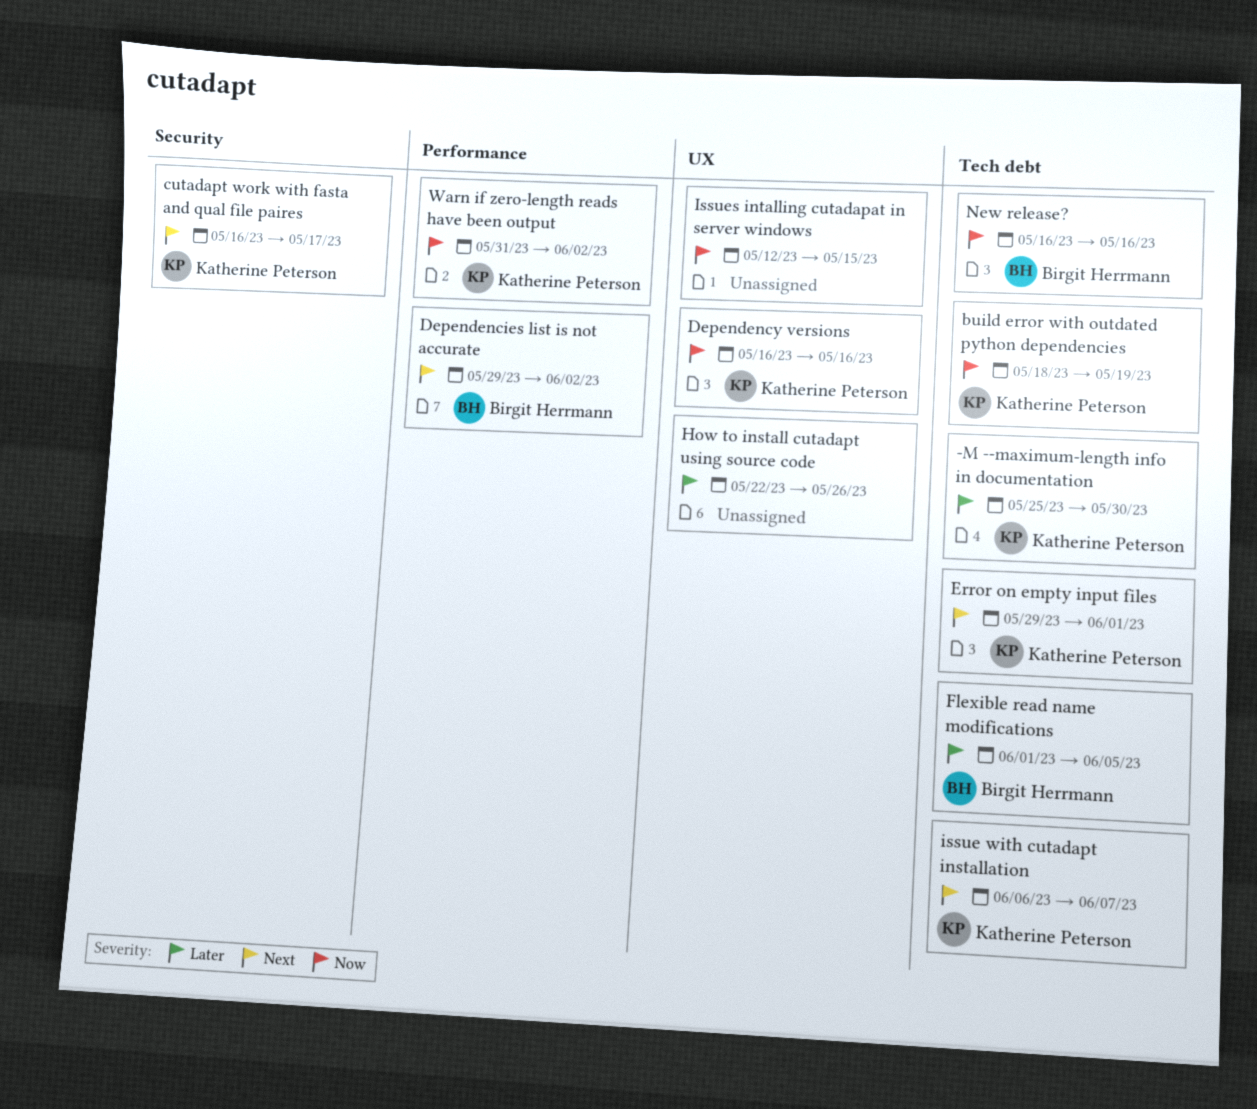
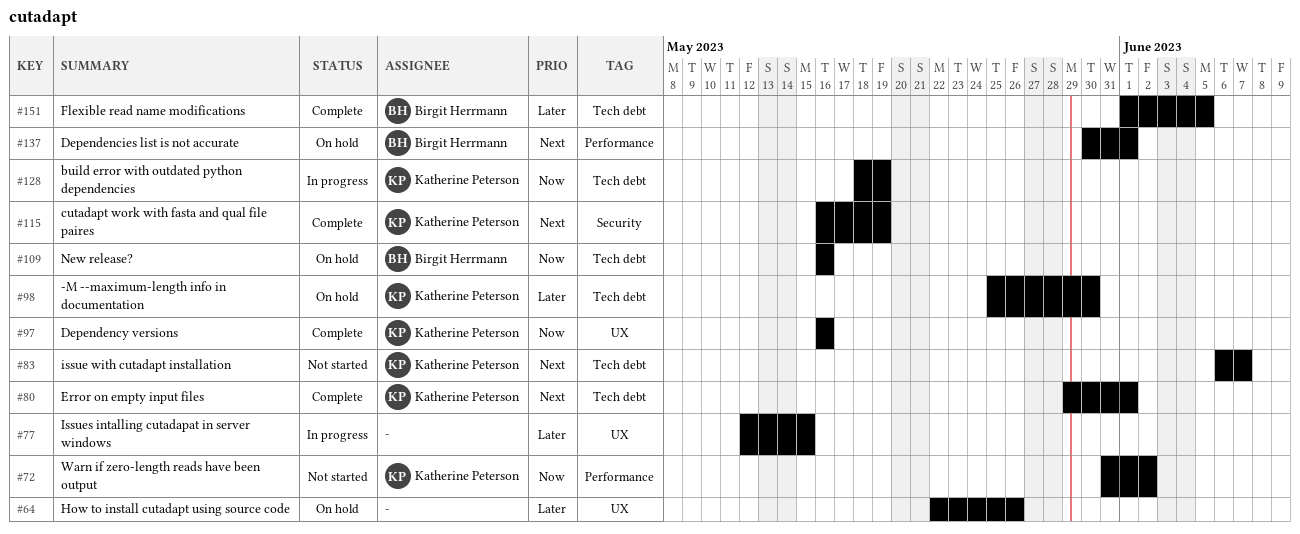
cutadapt work with fasta and qual file paires, due: May 17 -> May 19
Dependencies list is not accurate, start: May 29 -> May 30
Dependencies list is not accurate, due: Jun 2 -> Jun 1
Issues intalling cutadapat in server windows, priority: Now -> Later

